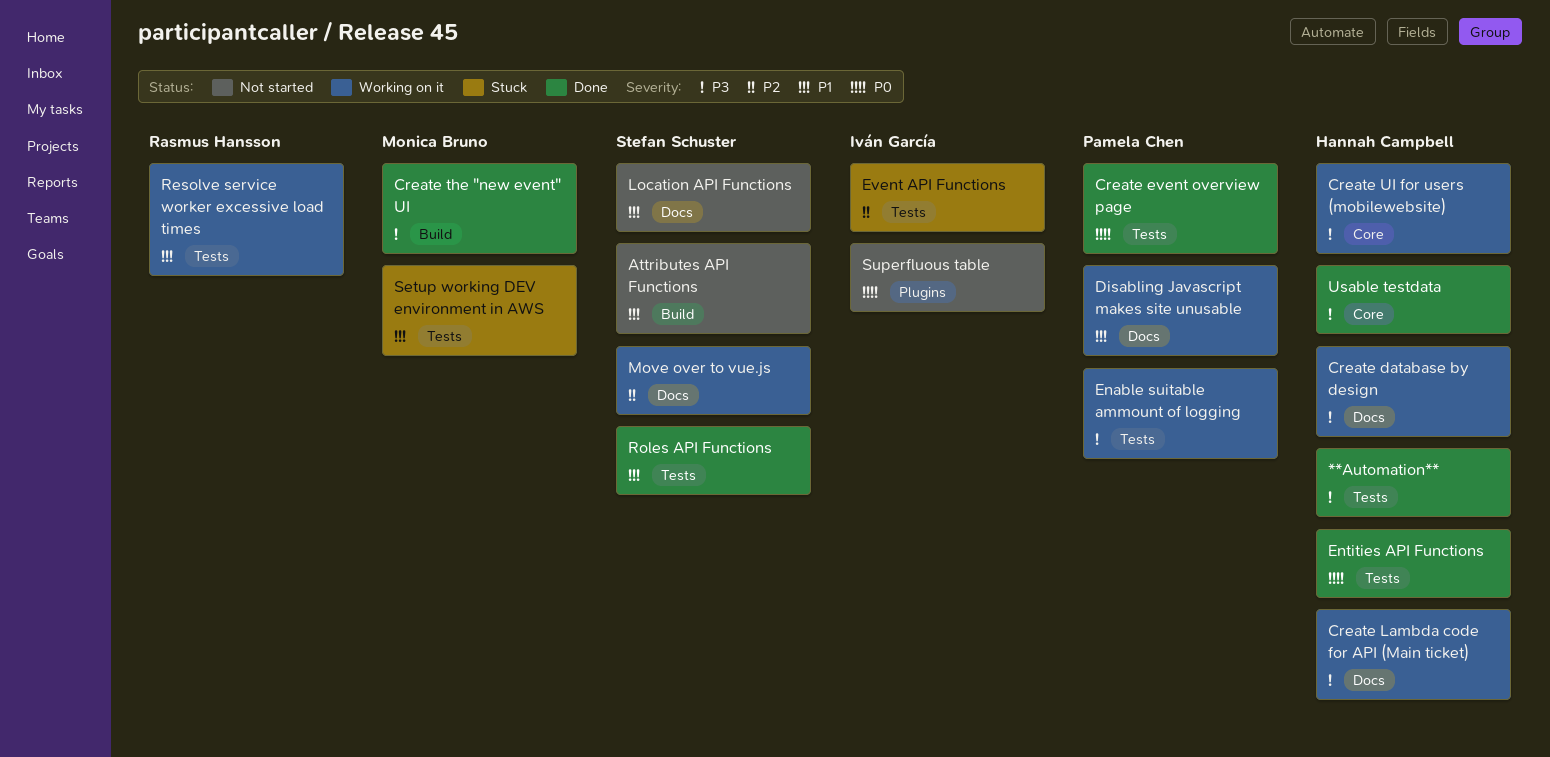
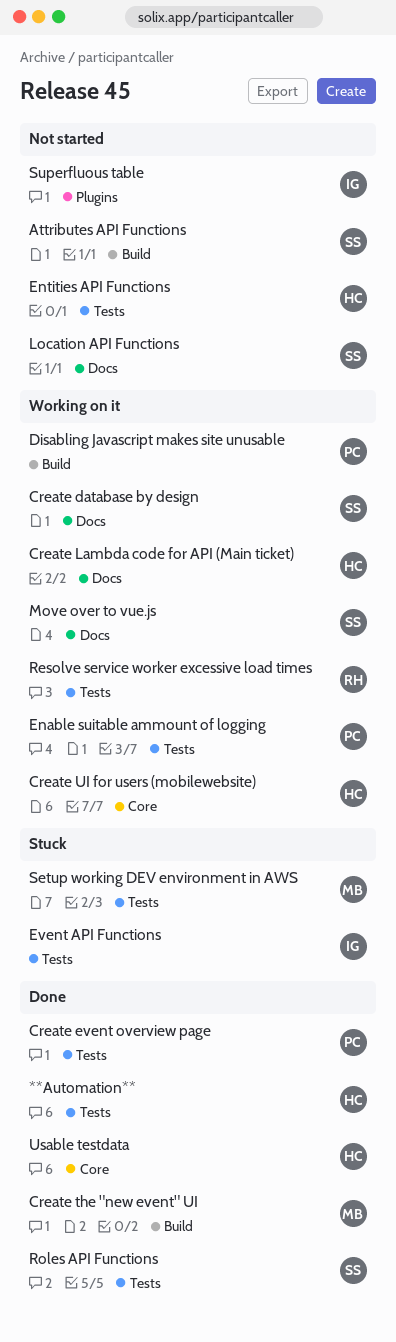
Create database by design, owner: Hannah Campbell -> Stefan Schuster
Disabling Javascript makes site unusable, label: Docs -> Build
Entities API Functions, status: Done -> Not started

